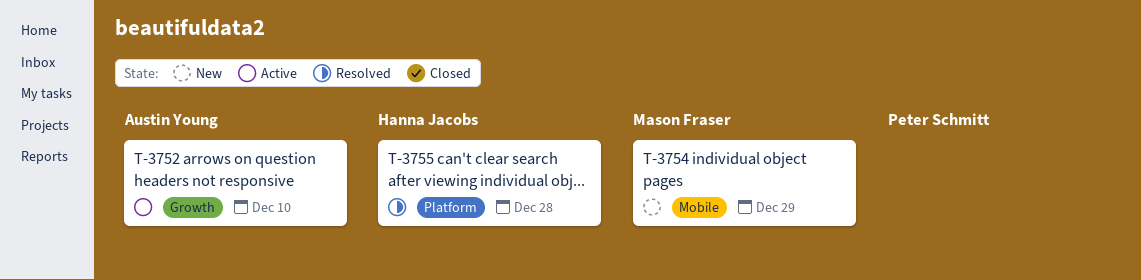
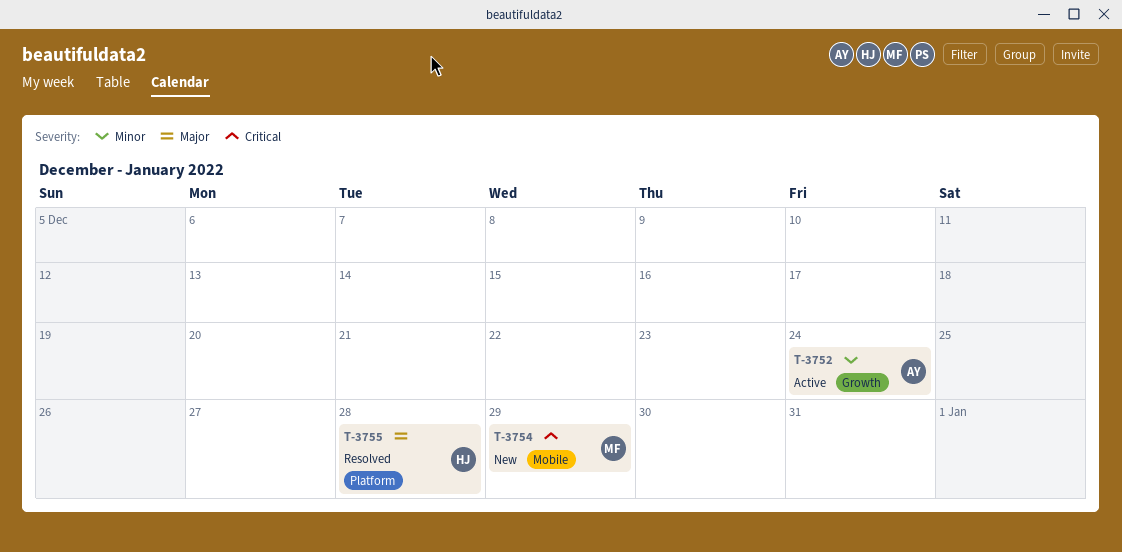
T-3752, due: Dec 10 -> Dec 24

